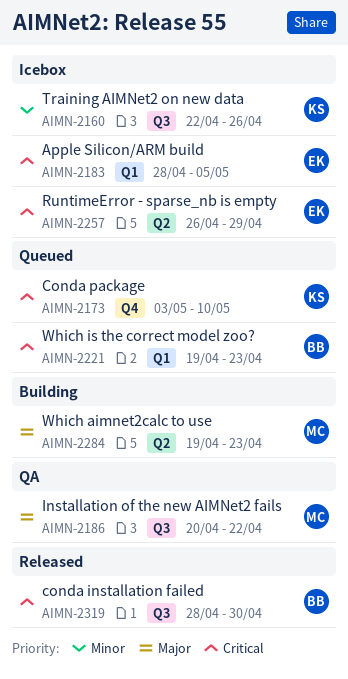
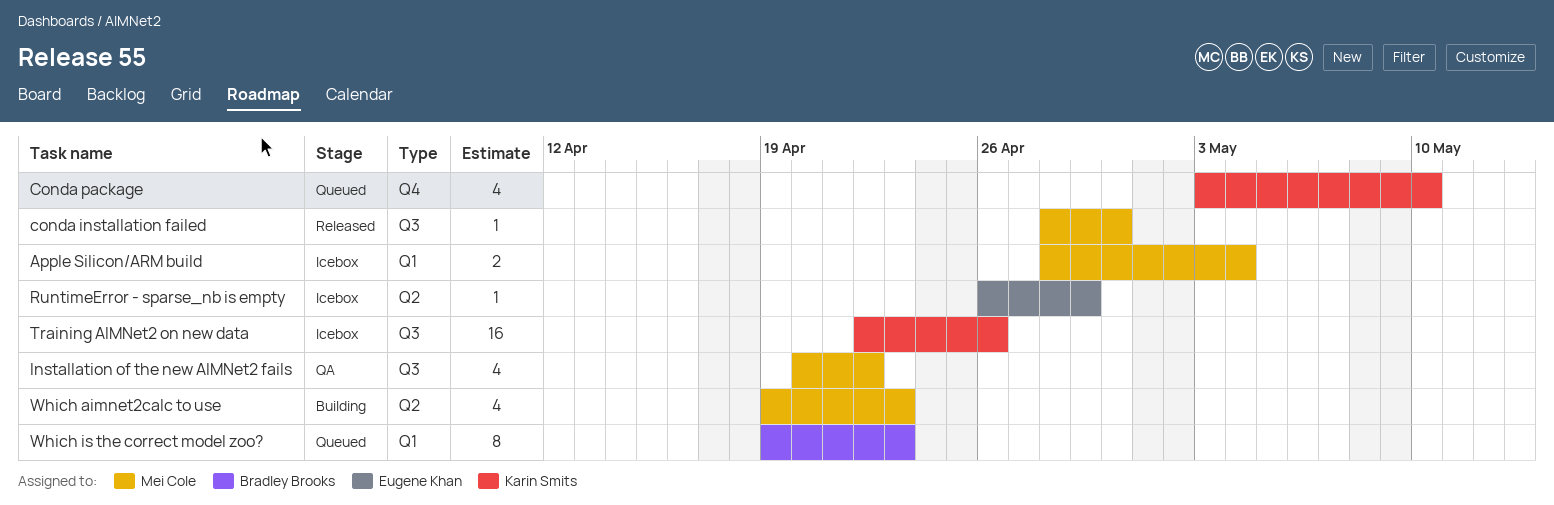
Apple Silicon/ARM build, owner: Eugene Khan -> Mei Cole
Apple Silicon/ARM build, due: May 5 -> May 4
conda installation failed, owner: Bradley Brooks -> Mei Cole

